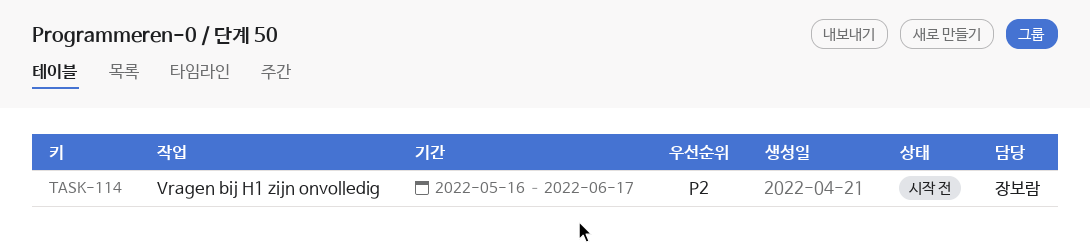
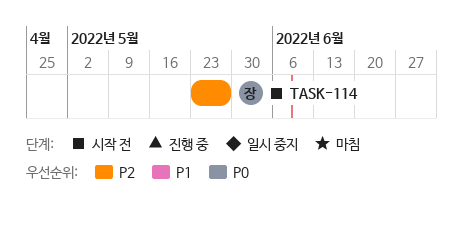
TASK-114, start: May 16 -> May 23
TASK-114, due: Jun 17 -> May 27

